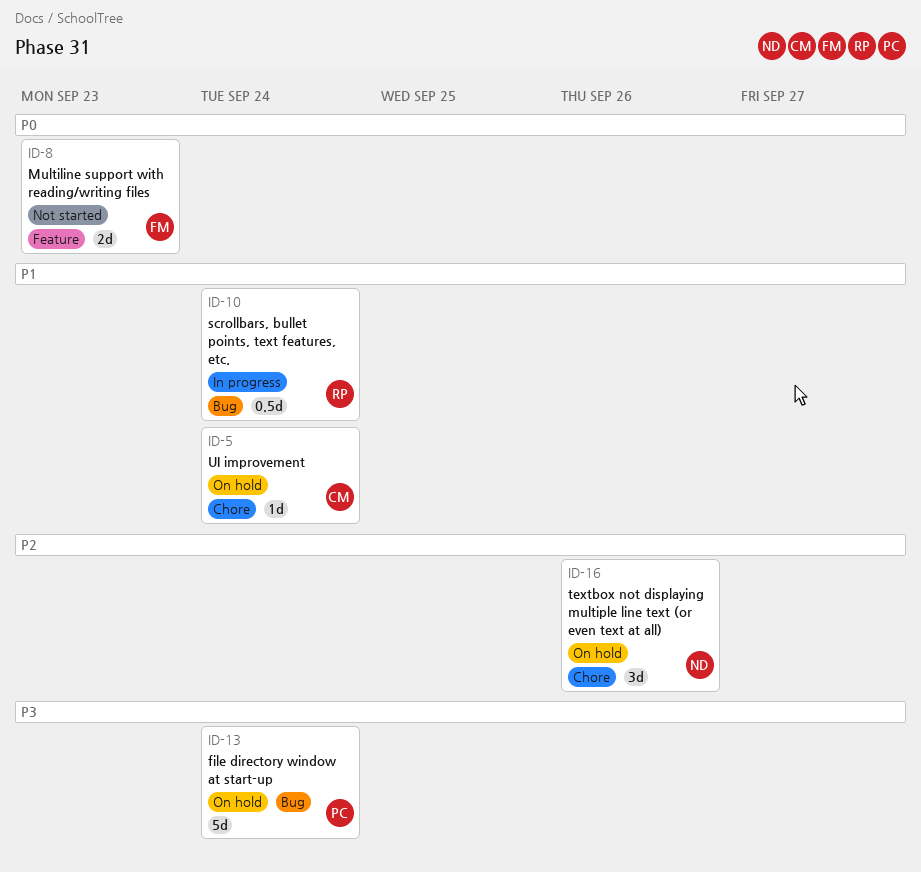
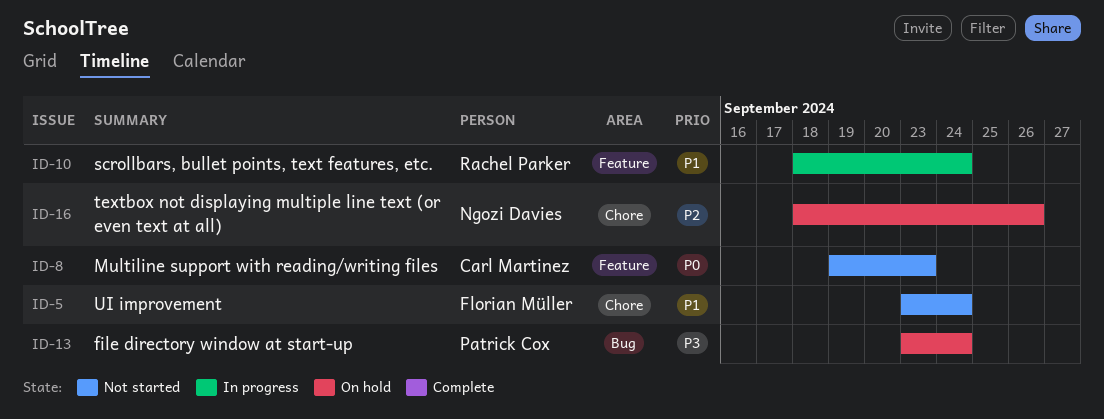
ID-5, status: On hold -> Not started
ID-5, owner: Carl Martinez -> Florian Müller
ID-8, owner: Florian Müller -> Carl Martinez
ID-10, label: Bug -> Feature

